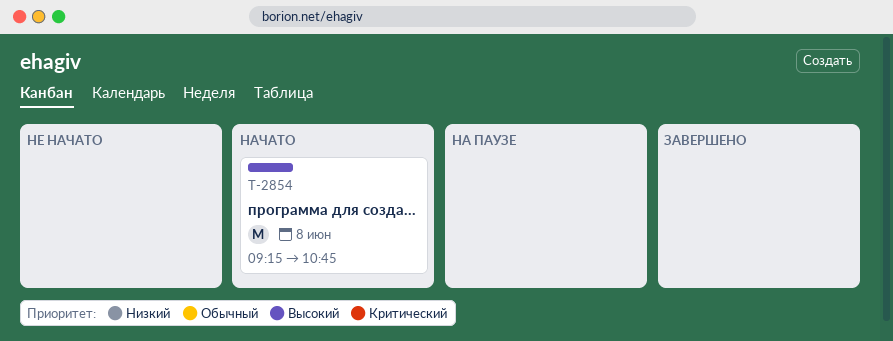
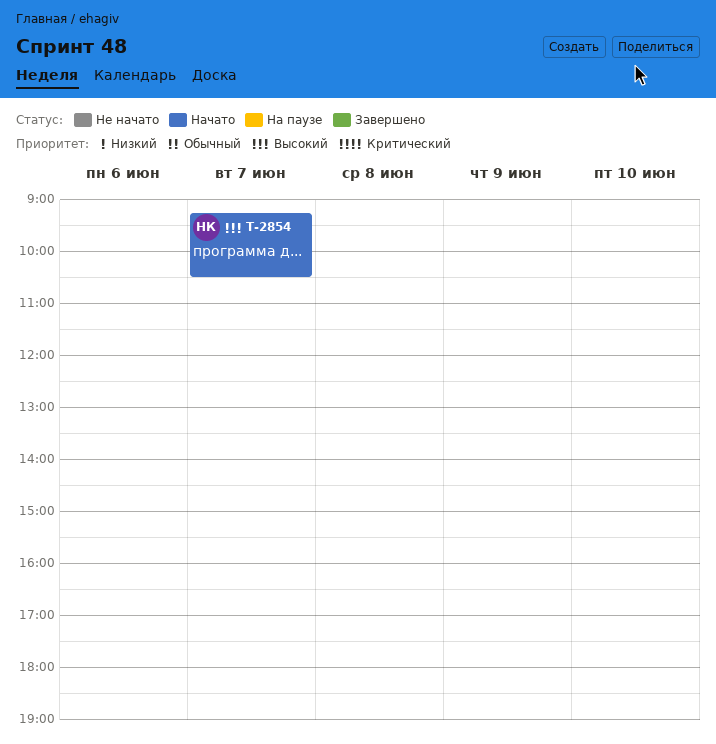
T-2854, day: Jun 8 -> Jun 7
T-2854, ends: 10:45 -> 10:30

